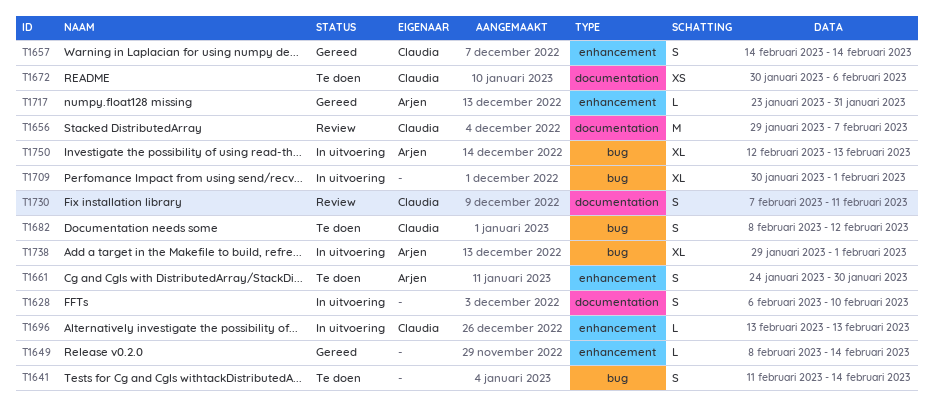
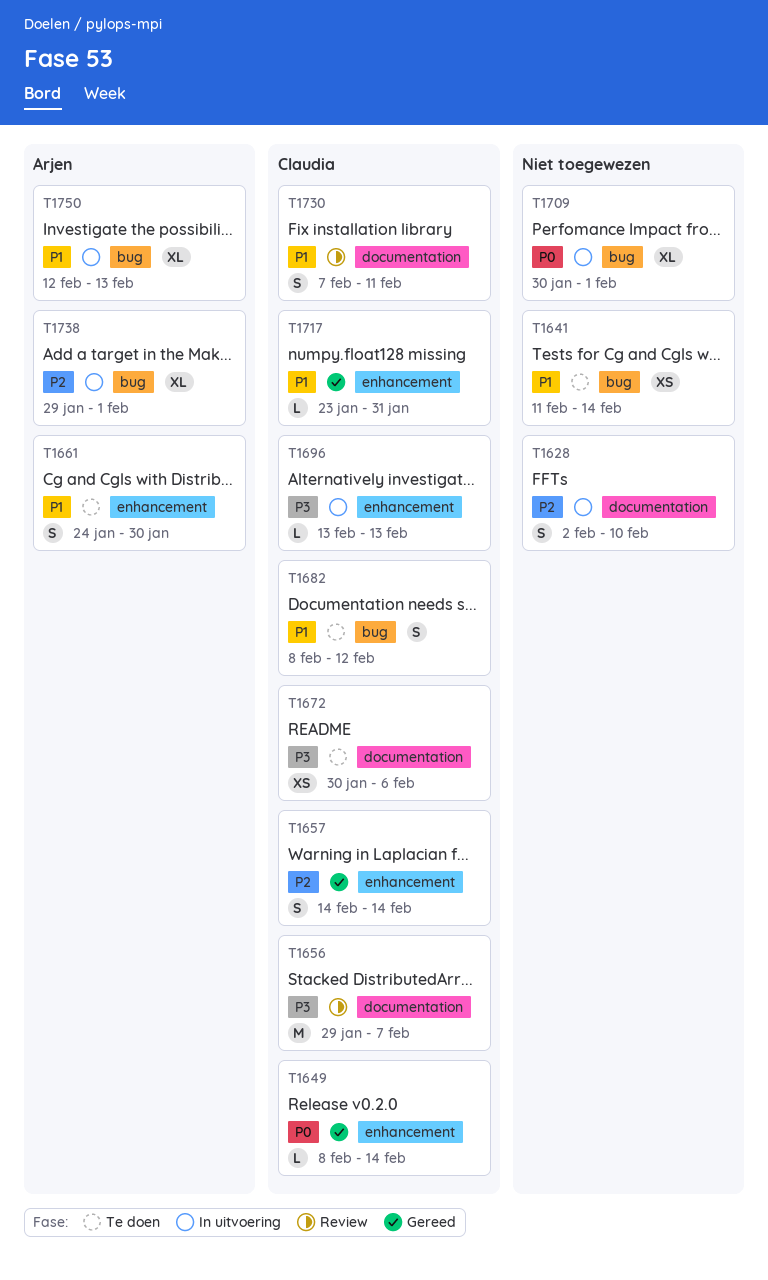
T1628, start: Feb 6 -> Feb 2
T1641, estimate: S -> XS
T1649, owner: none -> Claudia
T1717, owner: Arjen -> Claudia

